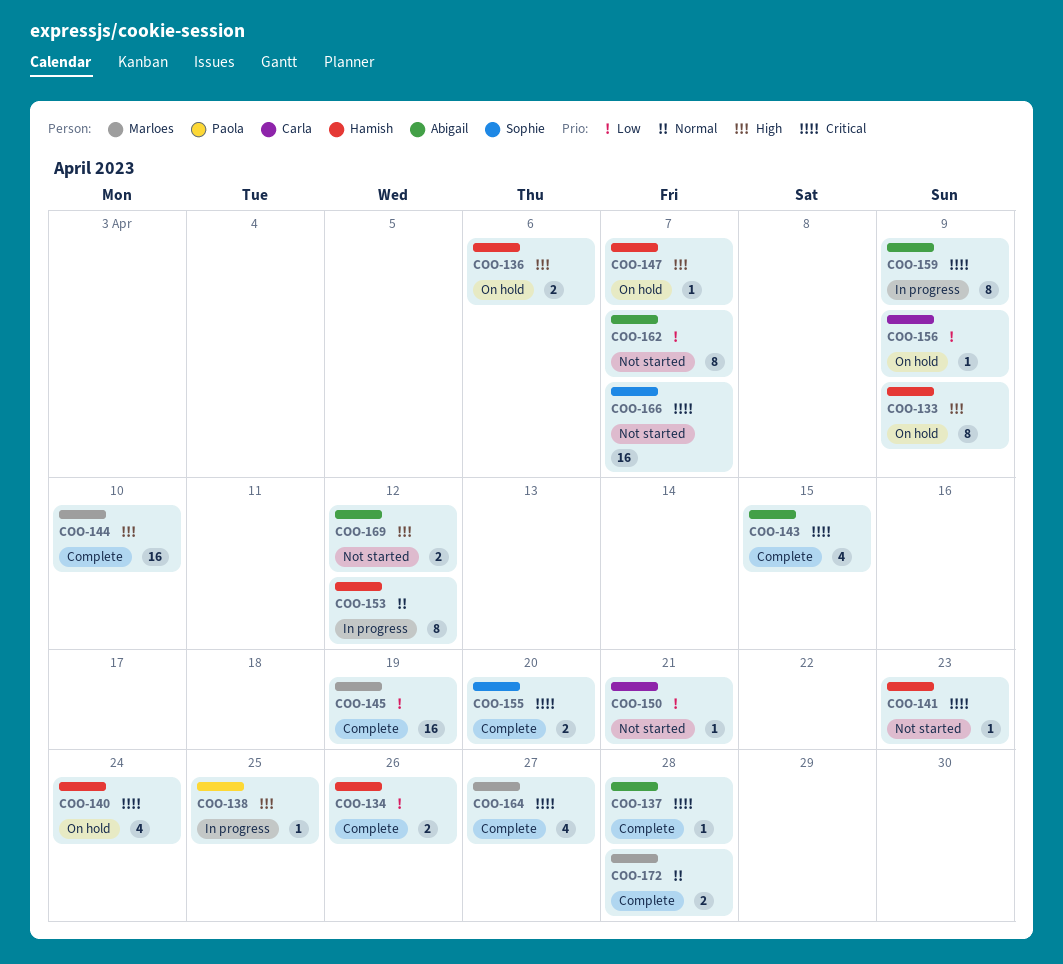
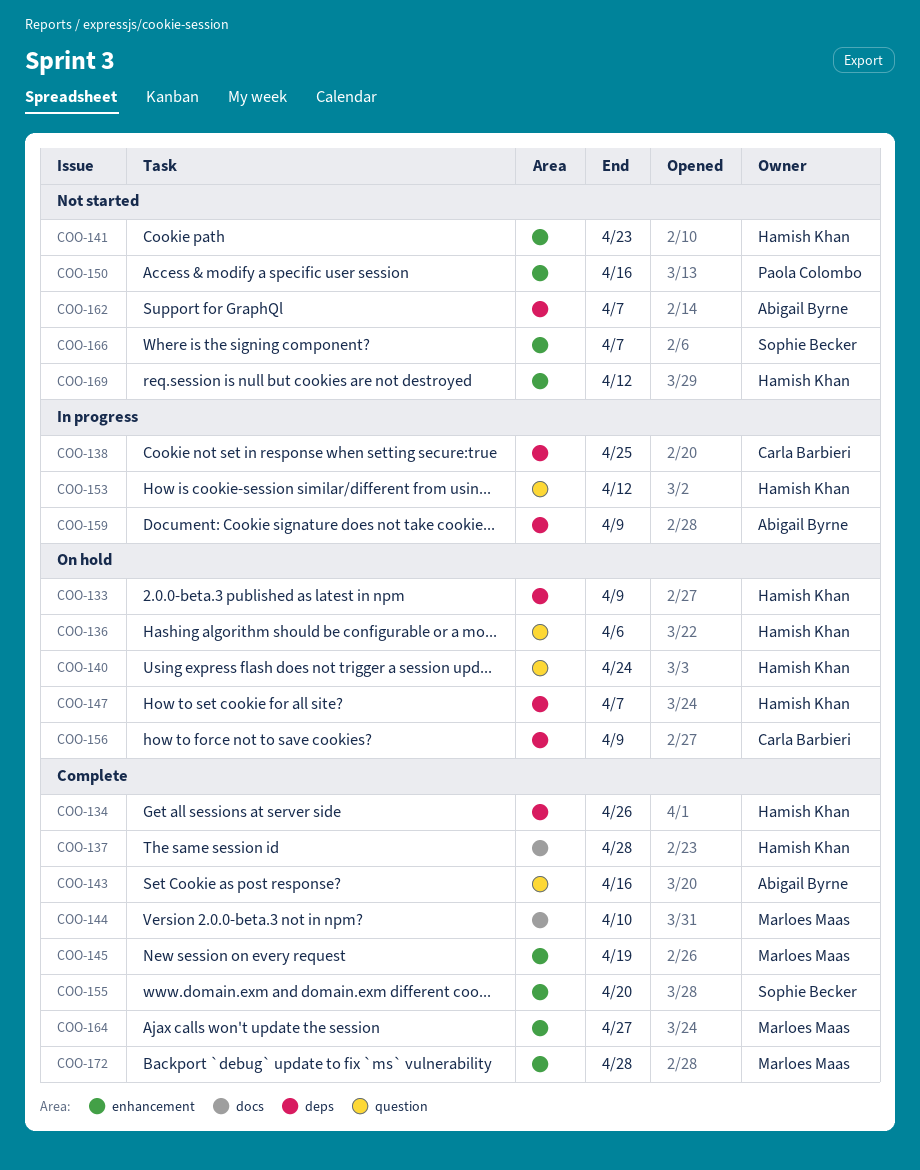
COO-137, owner: Abigail Byrne -> Hamish Khan
COO-138, owner: Paola Colombo -> Carla Barbieri
COO-143, due: Apr 15 -> Apr 16
COO-150, owner: Carla Barbieri -> Paola Colombo
COO-150, due: Apr 21 -> Apr 16
COO-169, owner: Abigail Byrne -> Hamish Khan

